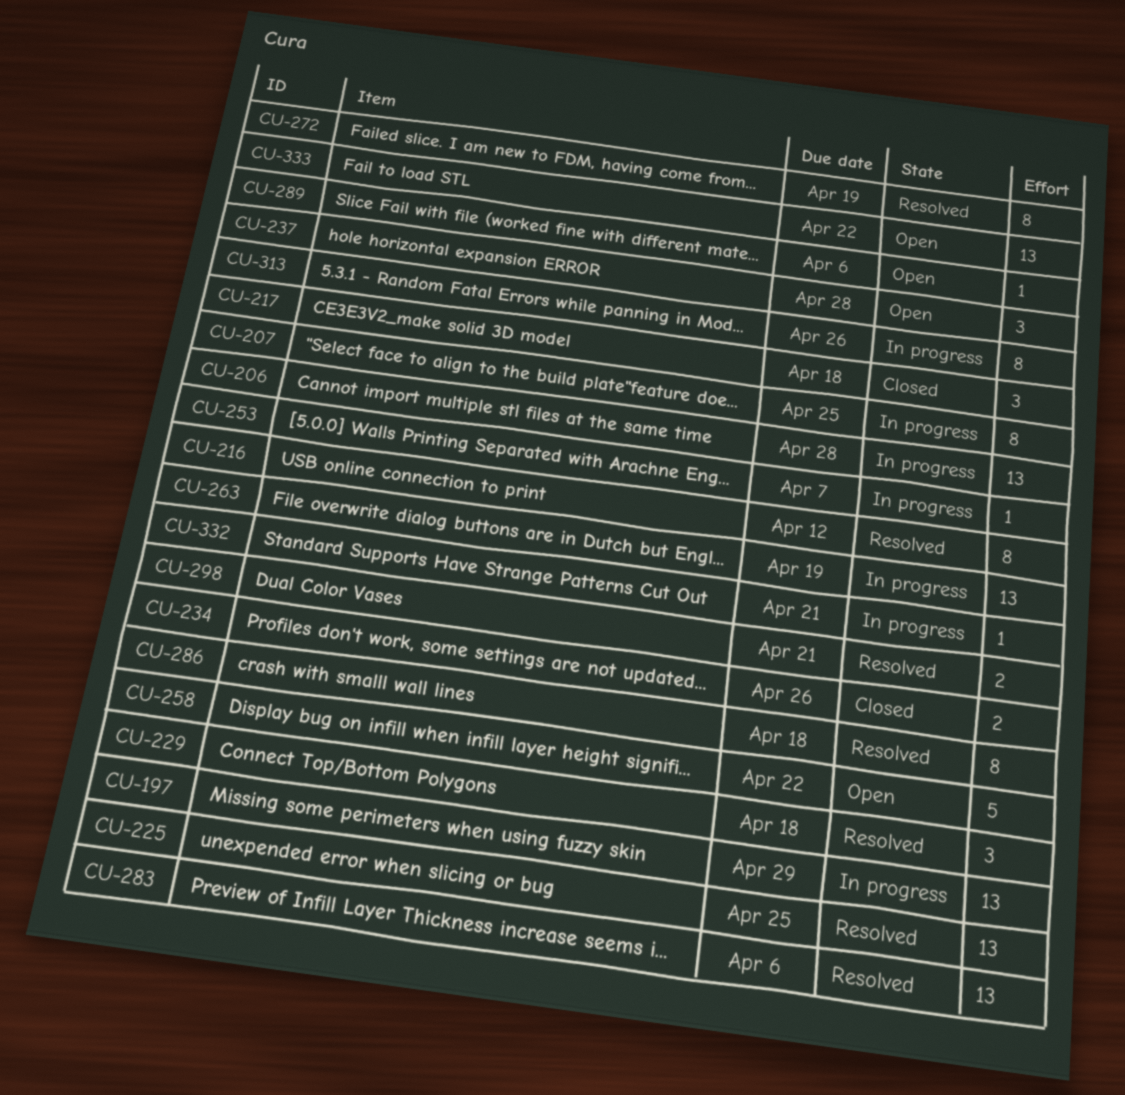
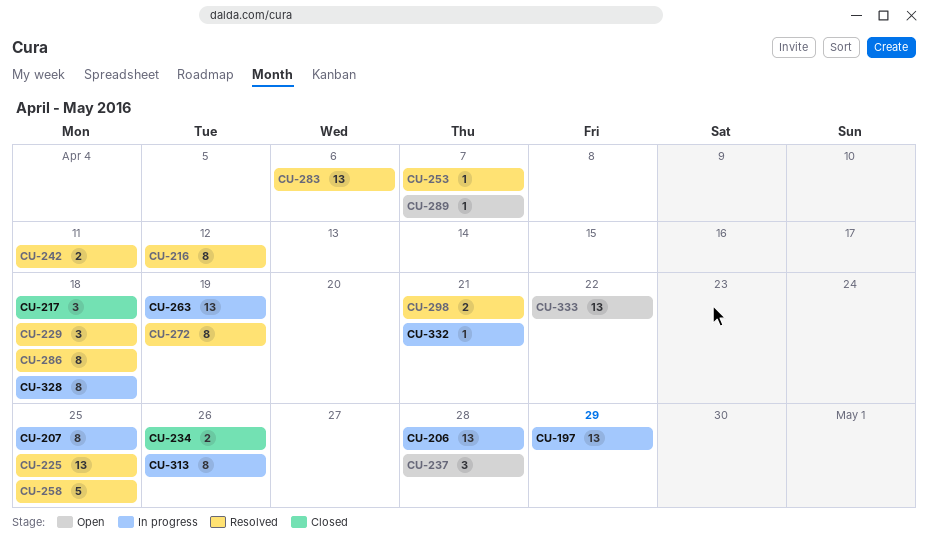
CU-242: none -> present
CU-253, status: In progress -> Resolved
CU-258, status: Open -> Resolved
CU-258, due: Apr 22 -> Apr 25
CU-289, due: Apr 6 -> Apr 7
CU-328: none -> present

